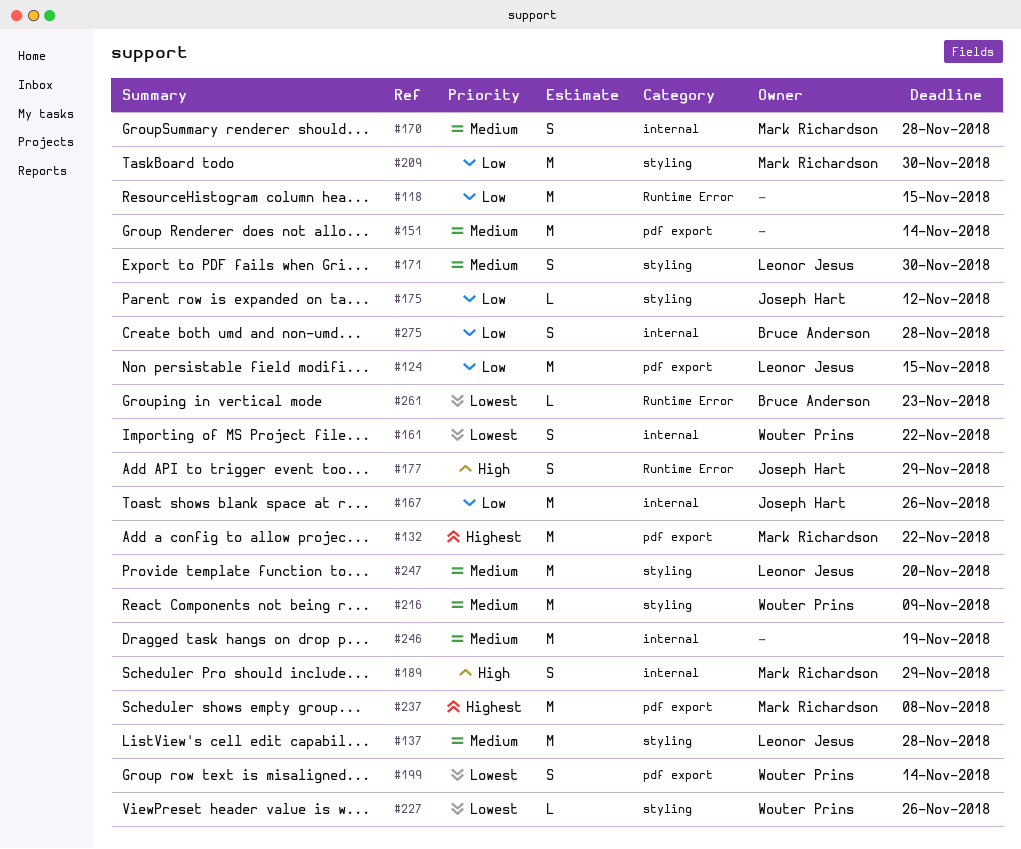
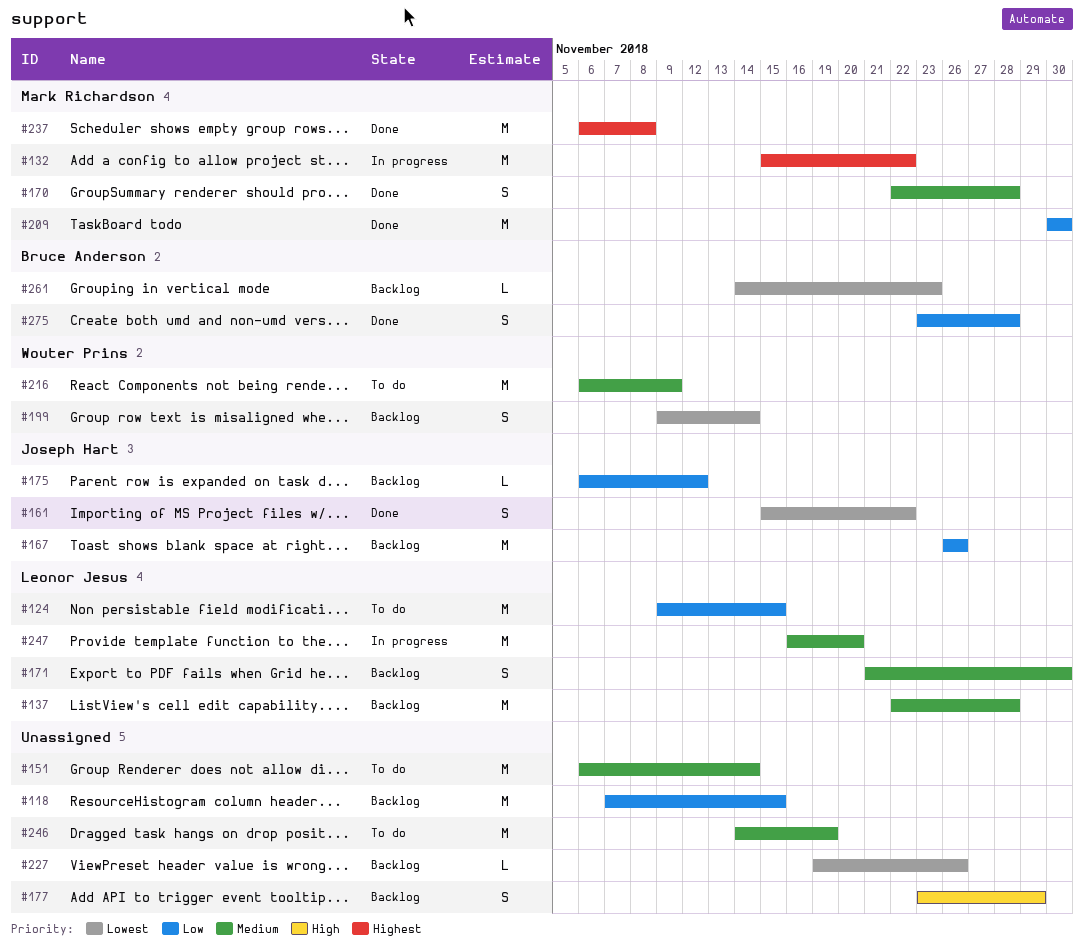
#161, owner: Wouter Prins -> Joseph Hart
#177, owner: Joseph Hart -> none
#189: present -> none
#227, owner: Wouter Prins -> none

